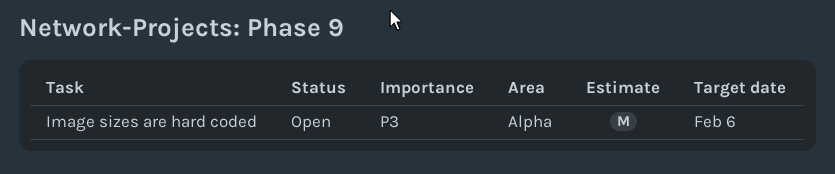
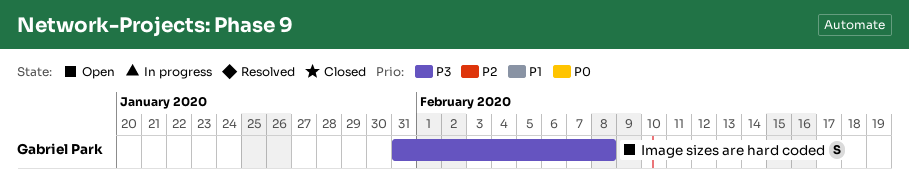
Image sizes are hard coded, estimate: M -> S
Image sizes are hard coded, due: Feb 6 -> Feb 8

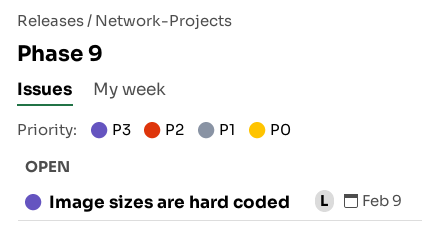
Image sizes are hard coded, estimate: S -> L
Image sizes are hard coded, due: Feb 8 -> Feb 9

